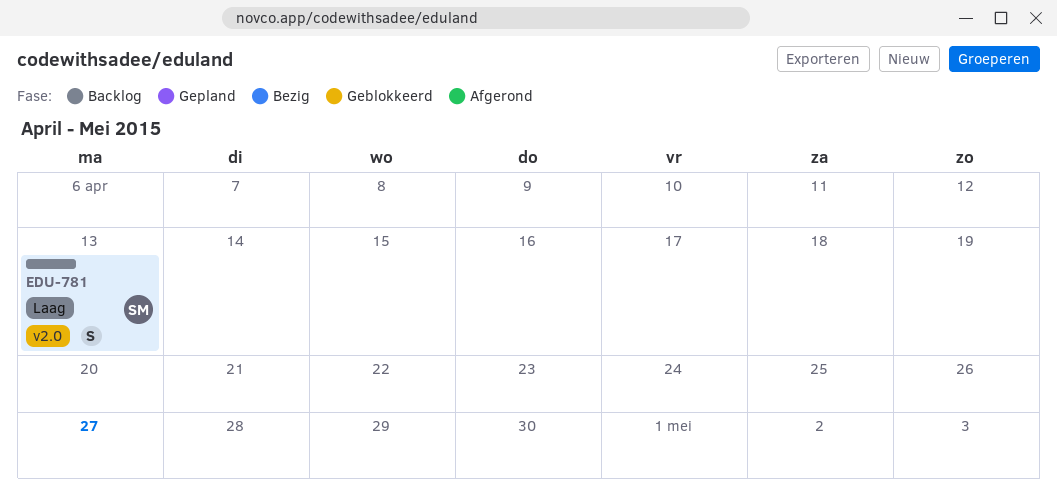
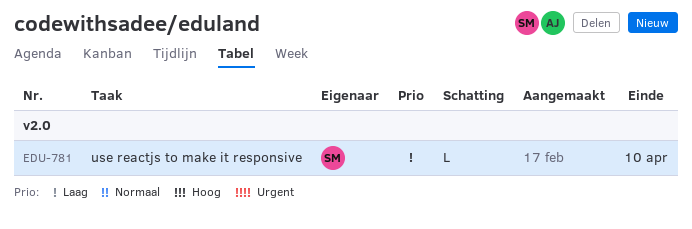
EDU-781, estimate: S -> L
EDU-781, due: Apr 13 -> Apr 10

